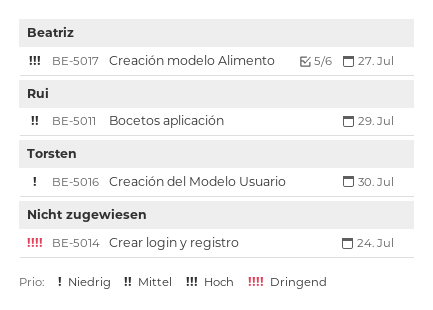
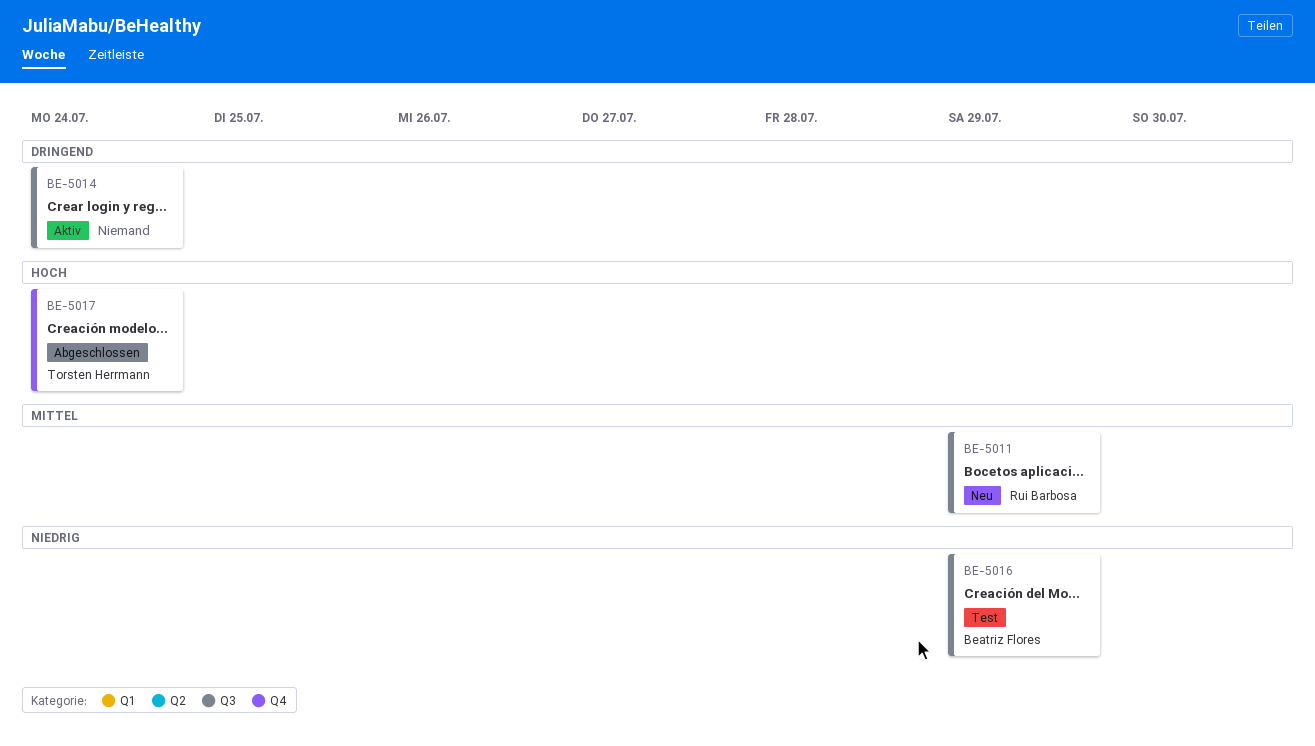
BE-5016, owner: Torsten Herrmann -> Beatriz Flores
BE-5016, due: Jul 30 -> Jul 29
BE-5017, owner: Beatriz Flores -> Torsten Herrmann
BE-5017, due: Jul 27 -> Jul 24

